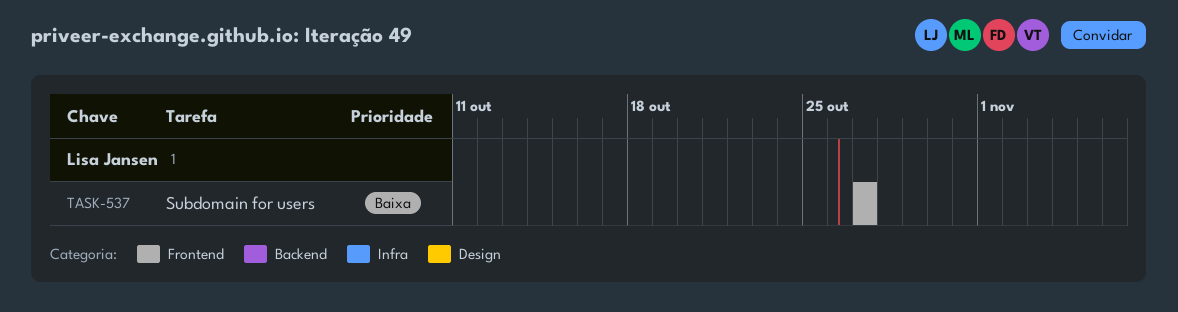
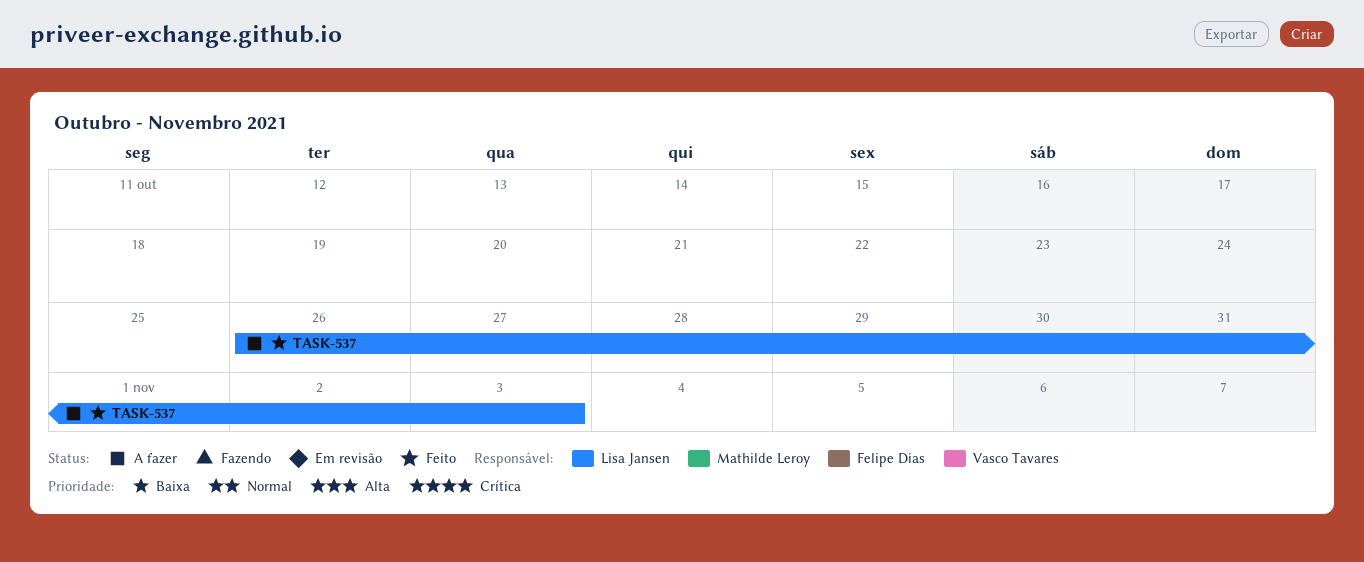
TASK-537, start: Oct 27 -> Oct 26
TASK-537, due: Oct 27 -> Nov 3

